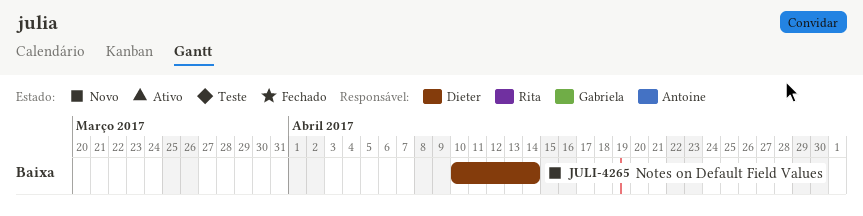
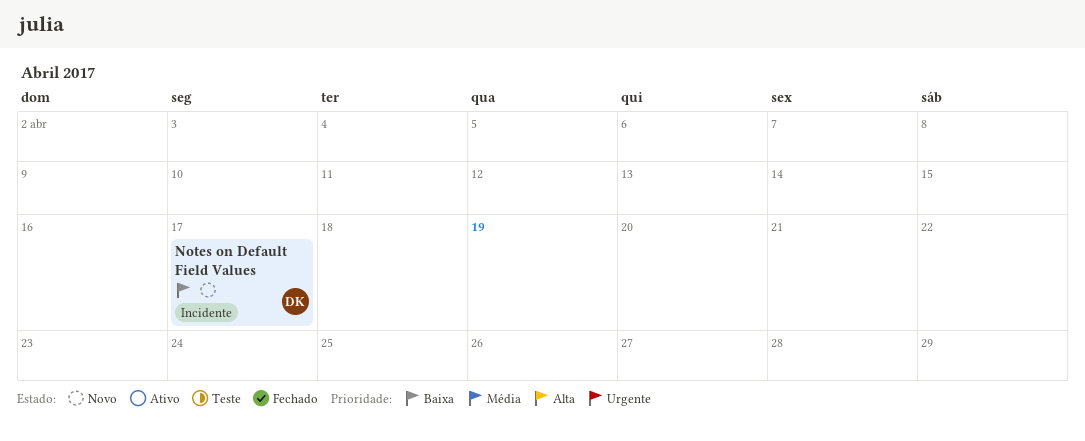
Notes on Default Field Values, due: Apr 14 -> Apr 17

